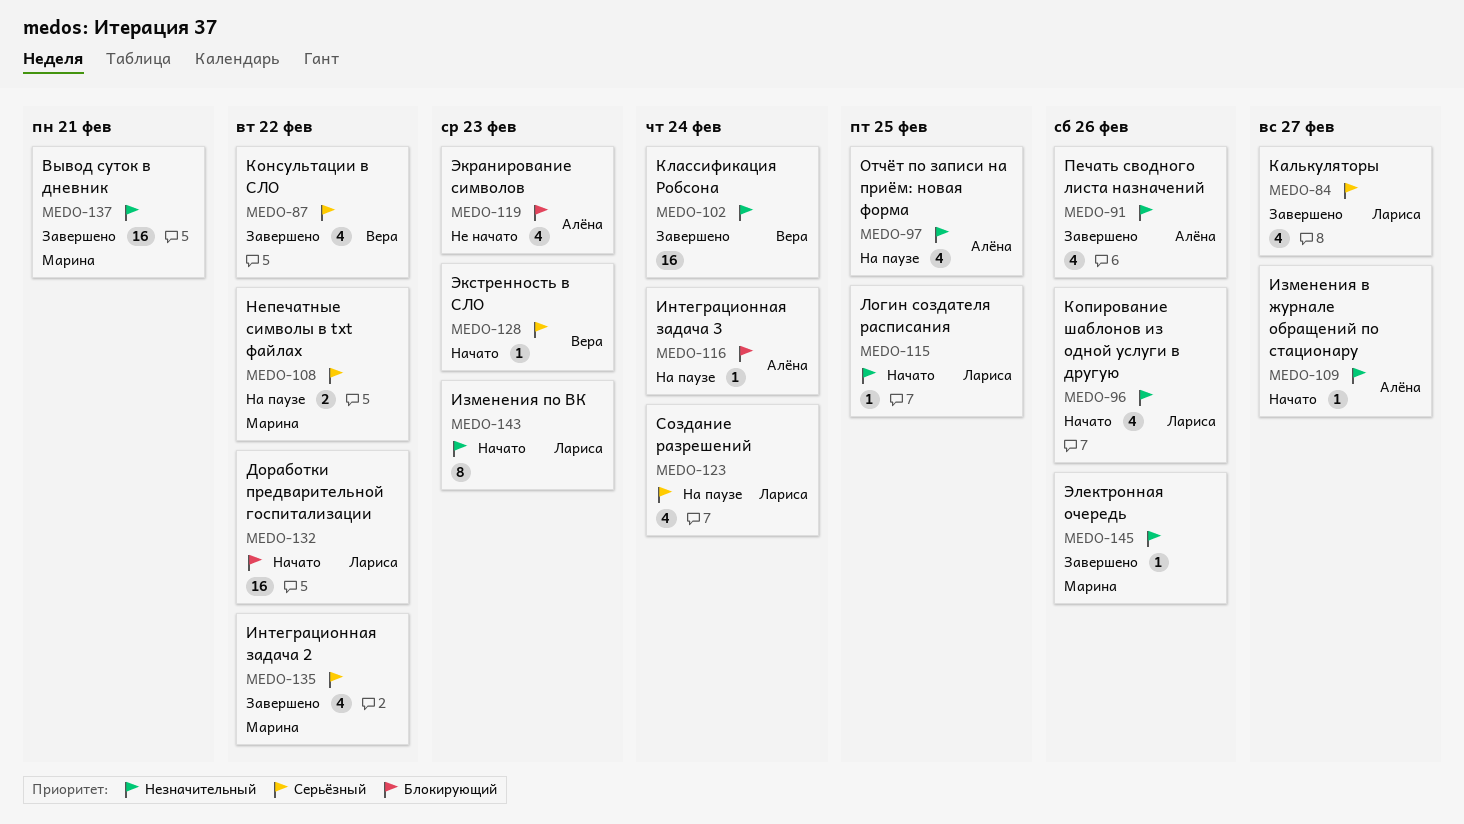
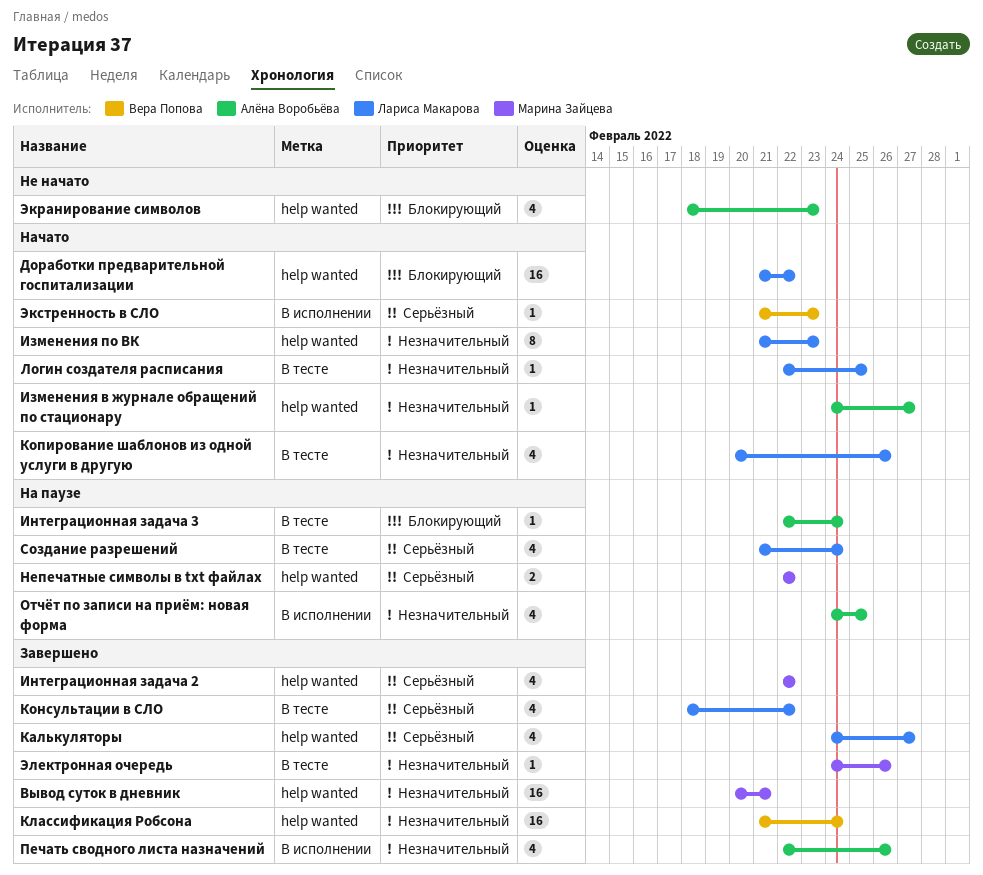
Консультации в СЛО, owner: Вера Попова -> Лариса Макарова

